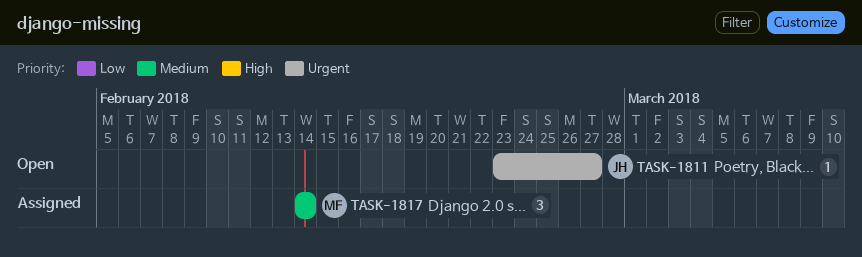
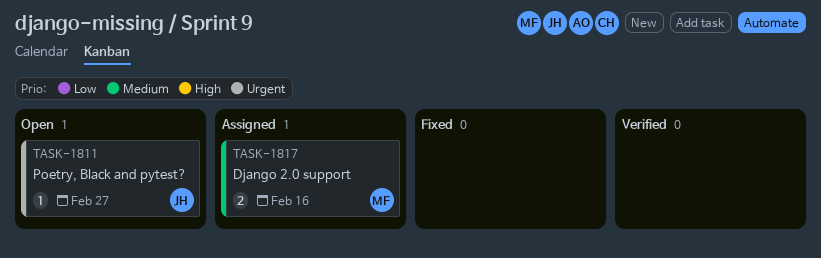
TASK-1817, estimate: 3 -> 2
TASK-1817, due: Feb 14 -> Feb 16

